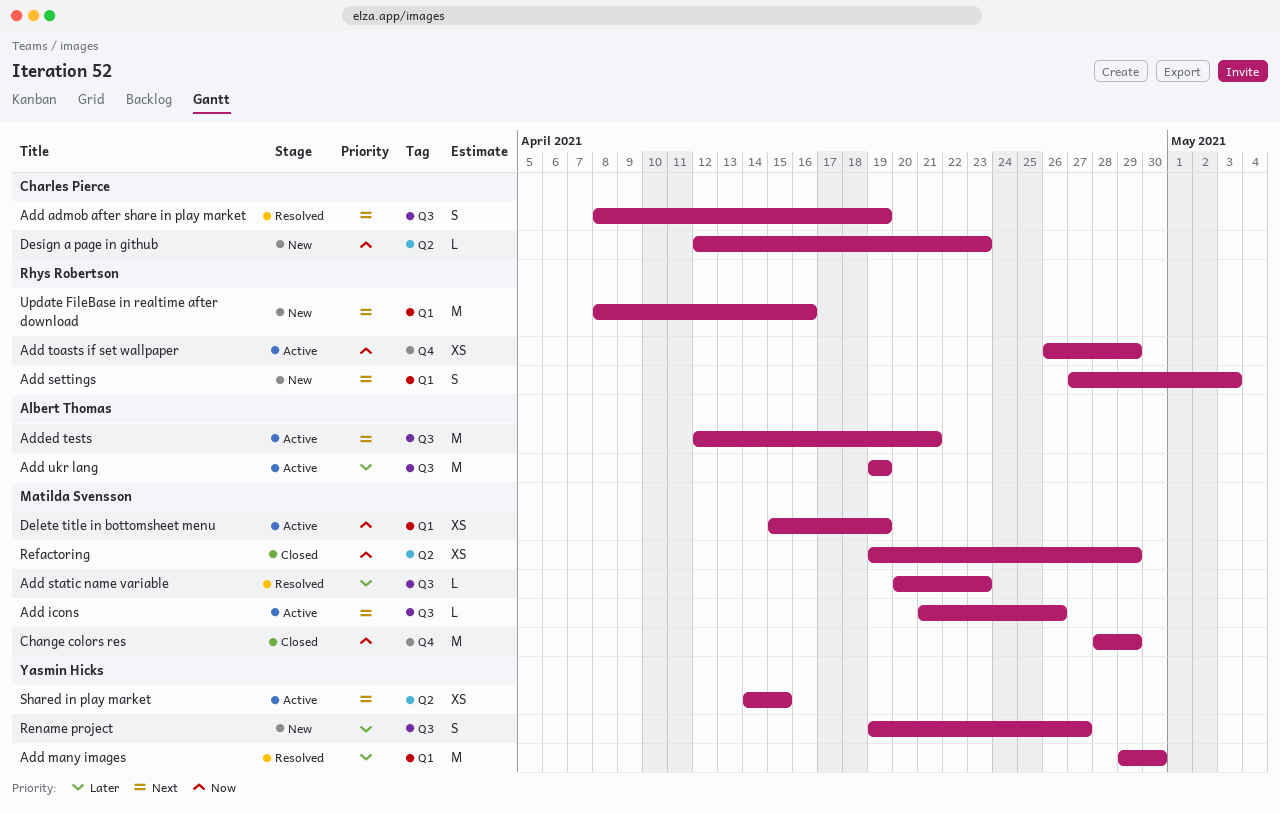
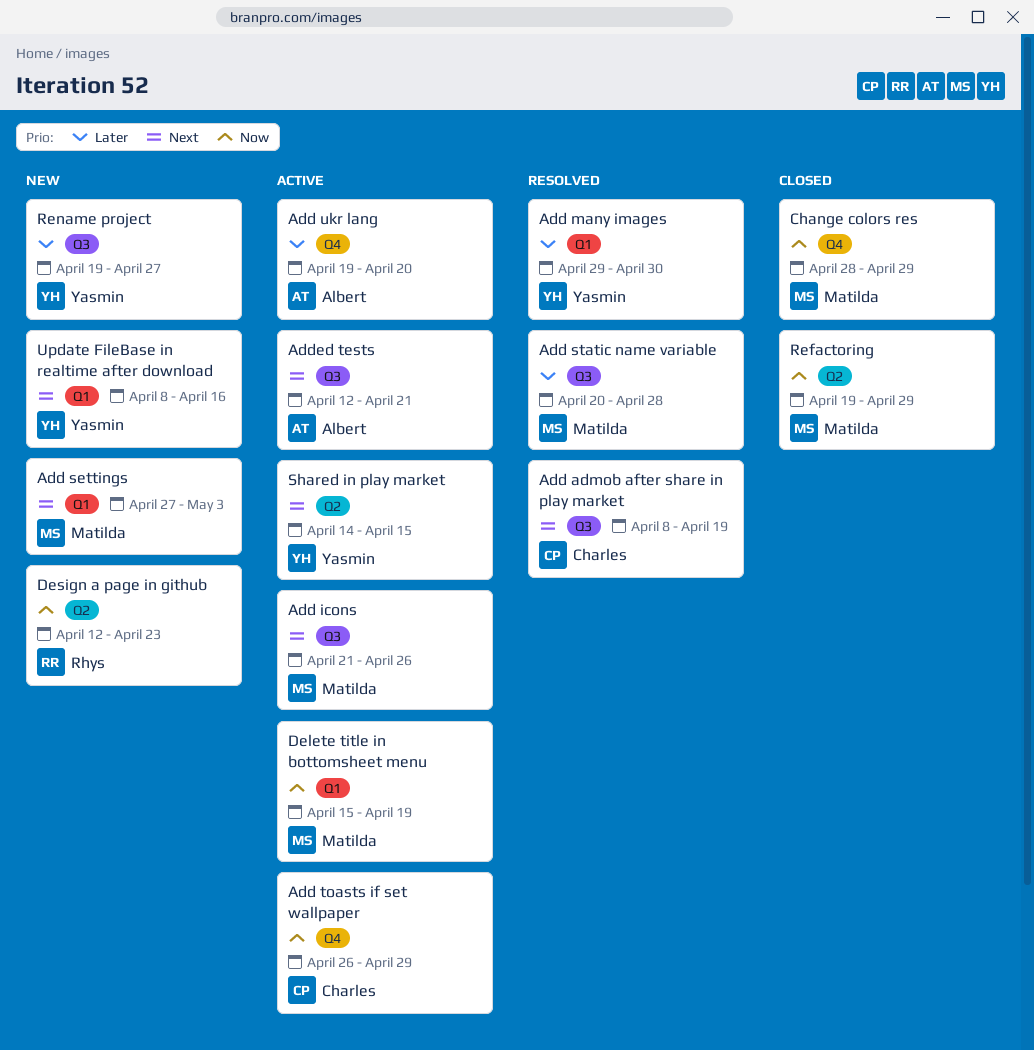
Add settings, owner: Rhys Robertson -> Matilda Svensson
Add static name variable, due: Apr 23 -> Apr 28
Add toasts if set wallpaper, owner: Rhys Robertson -> Charles Pierce
Add ukr lang, label: Q3 -> Q4
Add ukr lang, due: Apr 19 -> Apr 20
Design a page in github, owner: Charles Pierce -> Rhys Robertson
Update FileBase in realtime after download, owner: Rhys Robertson -> Yasmin Hicks

